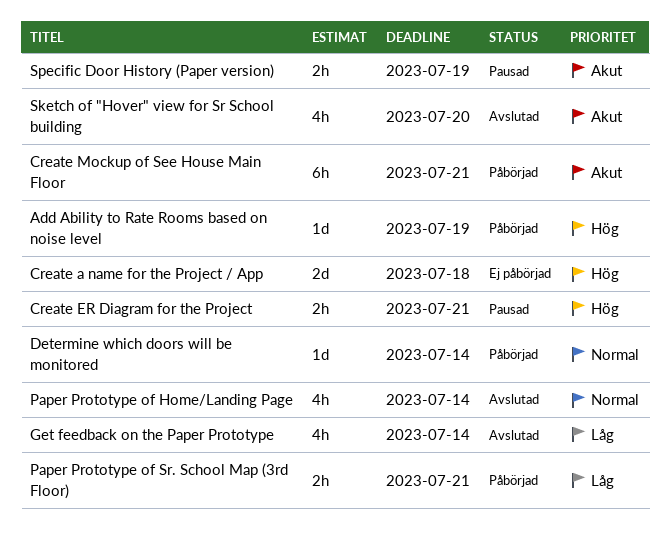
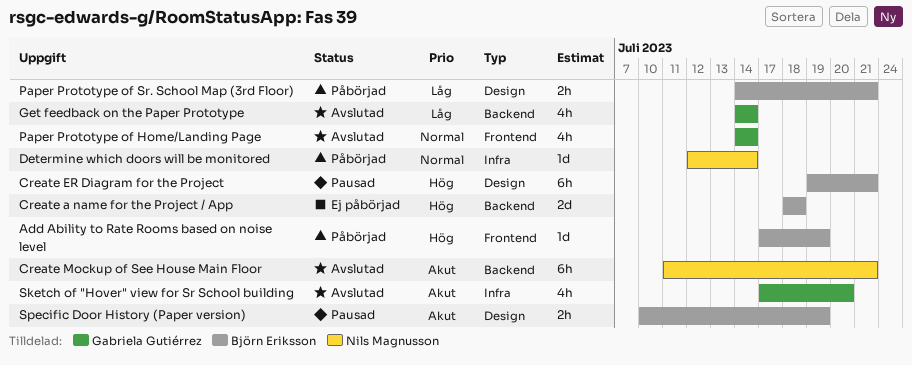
Create ER Diagram for the Project, estimate: 2h -> 6h
Create Mockup of See House Main Floor, status: Påbörjad -> Avslutad

